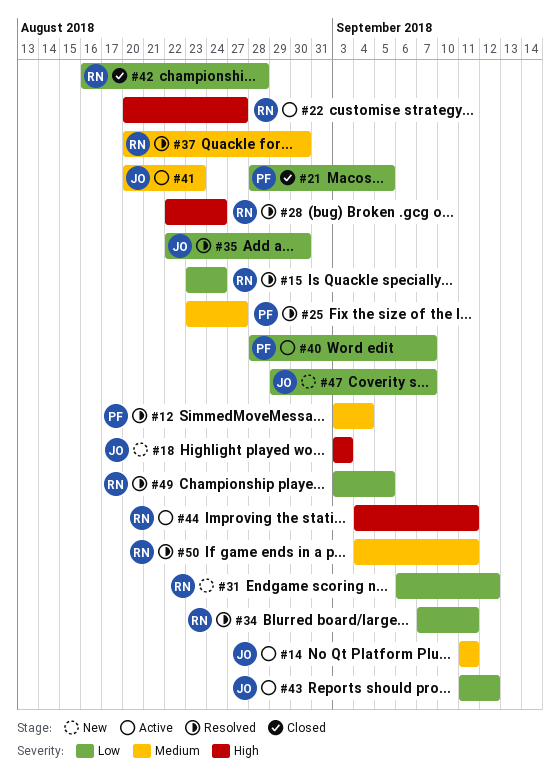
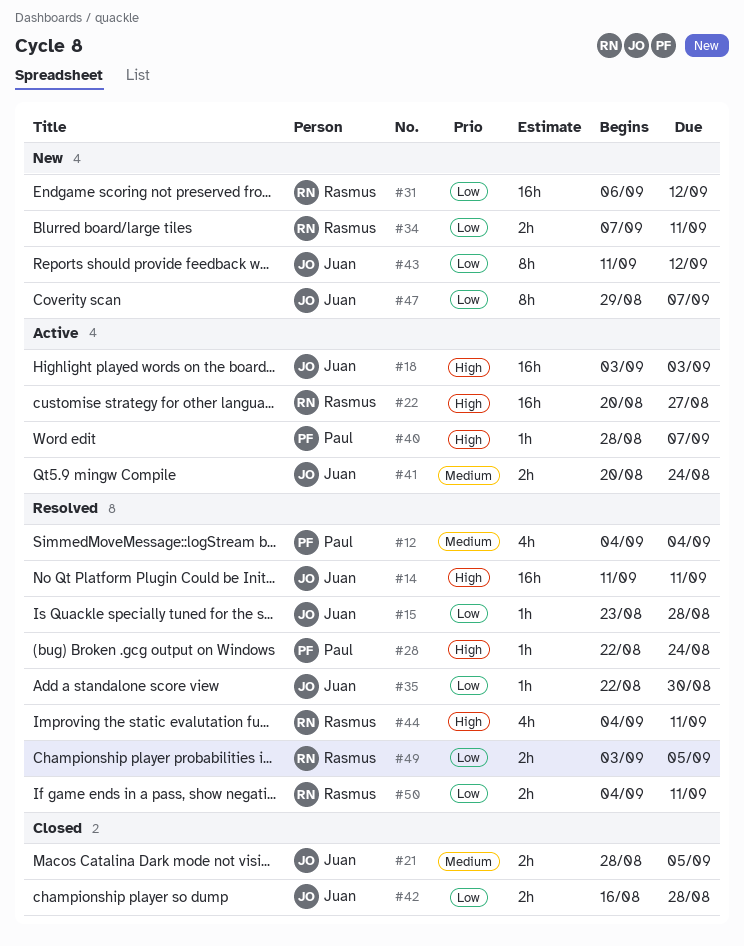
#12, start: Sep 3 -> Sep 4
#14, status: Active -> Resolved
#14, priority: Medium -> High
#15, owner: Rasmus -> Juan
#15, due: Aug 24 -> Aug 28
#18, status: New -> Active
#21, owner: Paul -> Juan
#21, priority: Low -> Medium
#25: present -> none
#28, owner: Rasmus -> Paul
#34, status: Resolved -> New
#37: present -> none
#40, priority: Low -> High
#41, due: Aug 23 -> Aug 24
#42, owner: Rasmus -> Juan
#43, status: Active -> New
#44, status: Active -> Resolved
#50, priority: Medium -> Low

